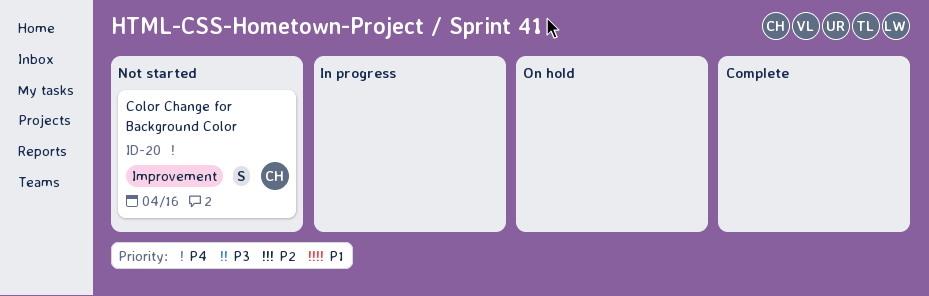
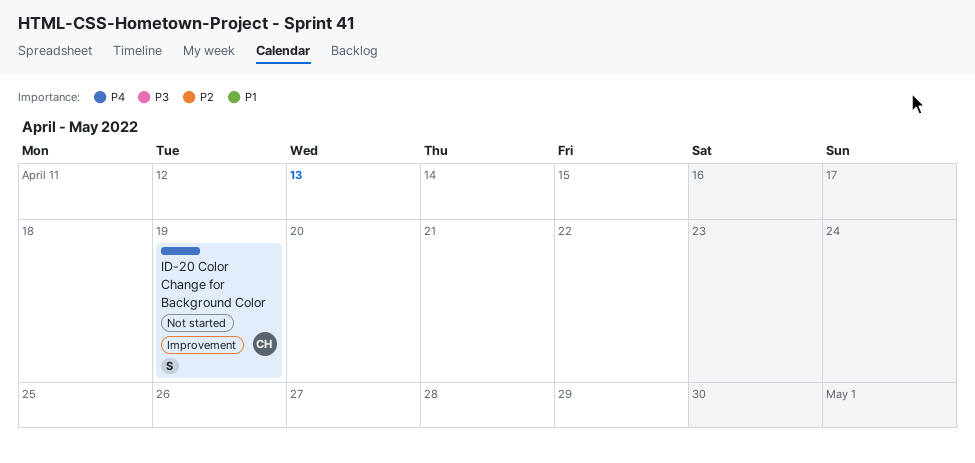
ID-20, due: Apr 16 -> Apr 19

